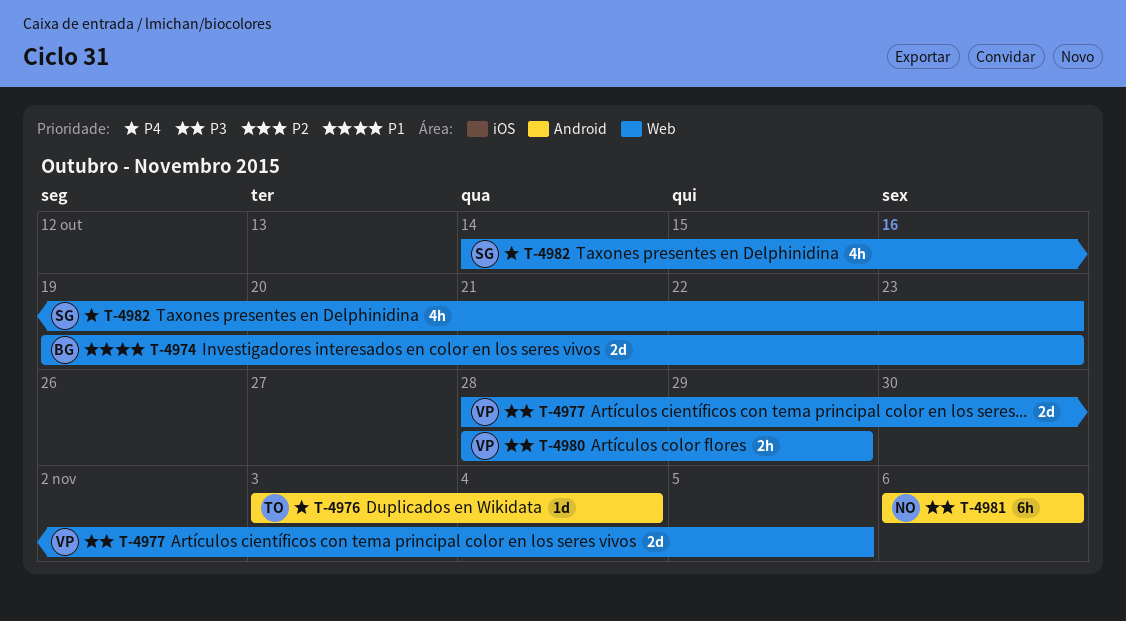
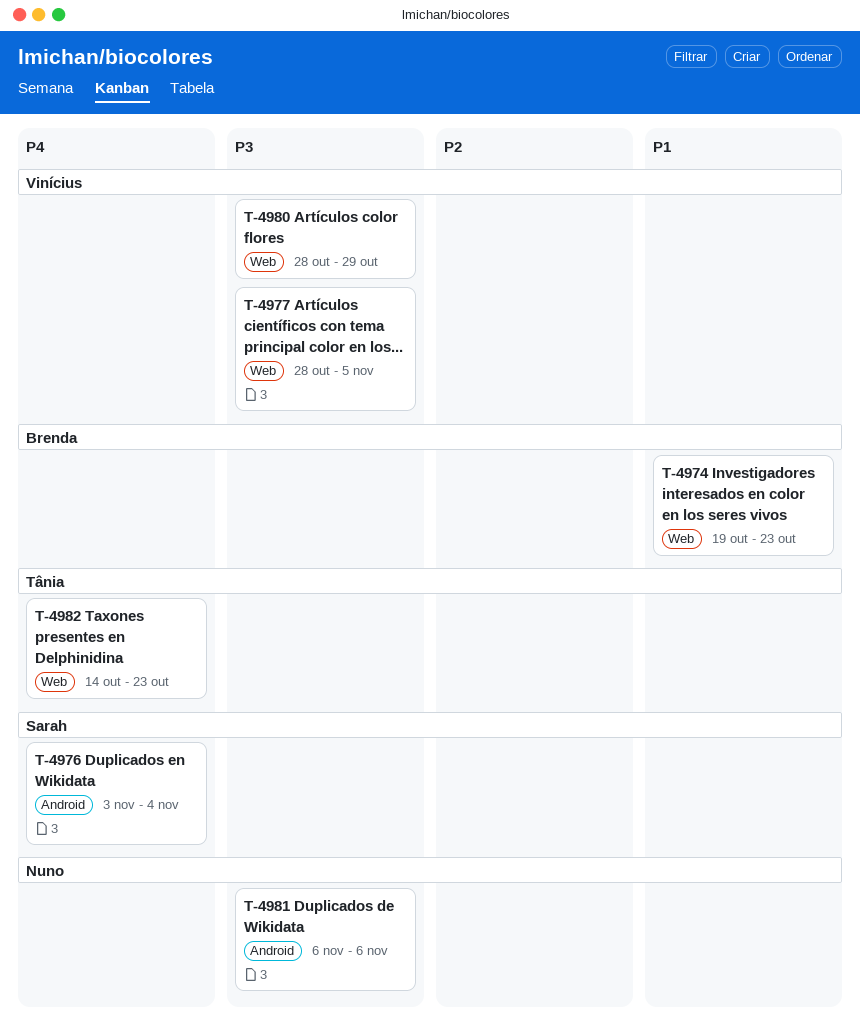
T-4976, owner: Tânia -> Sarah
T-4982, owner: Sarah -> Tânia

